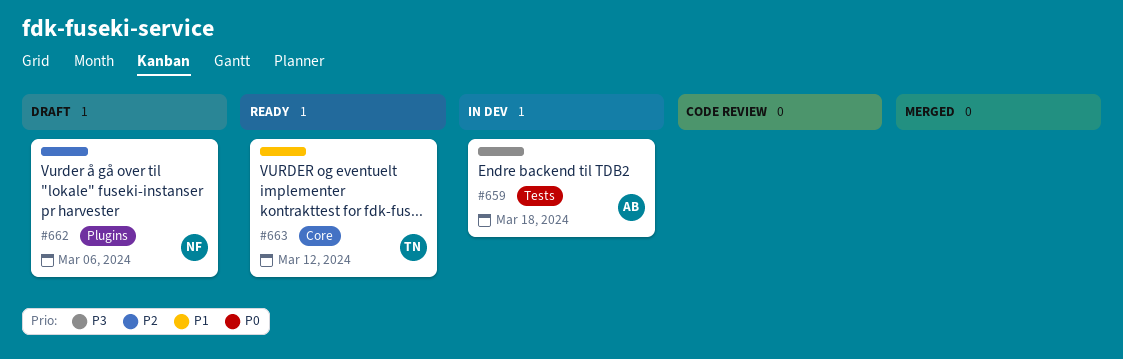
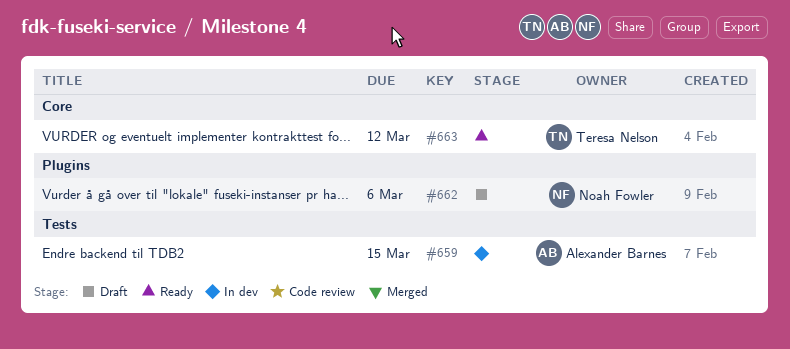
#659, due: Mar 18 -> Mar 15

